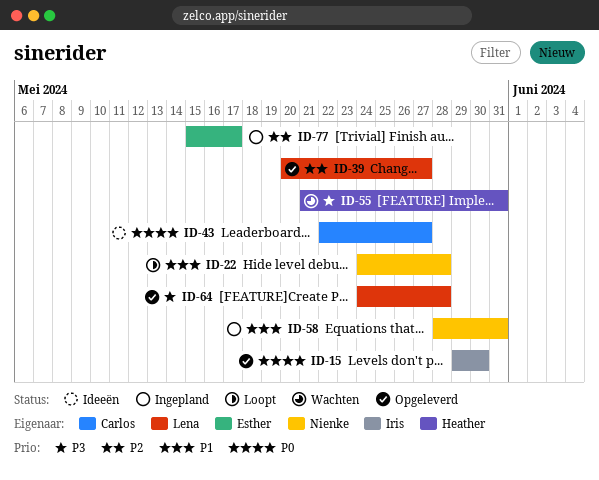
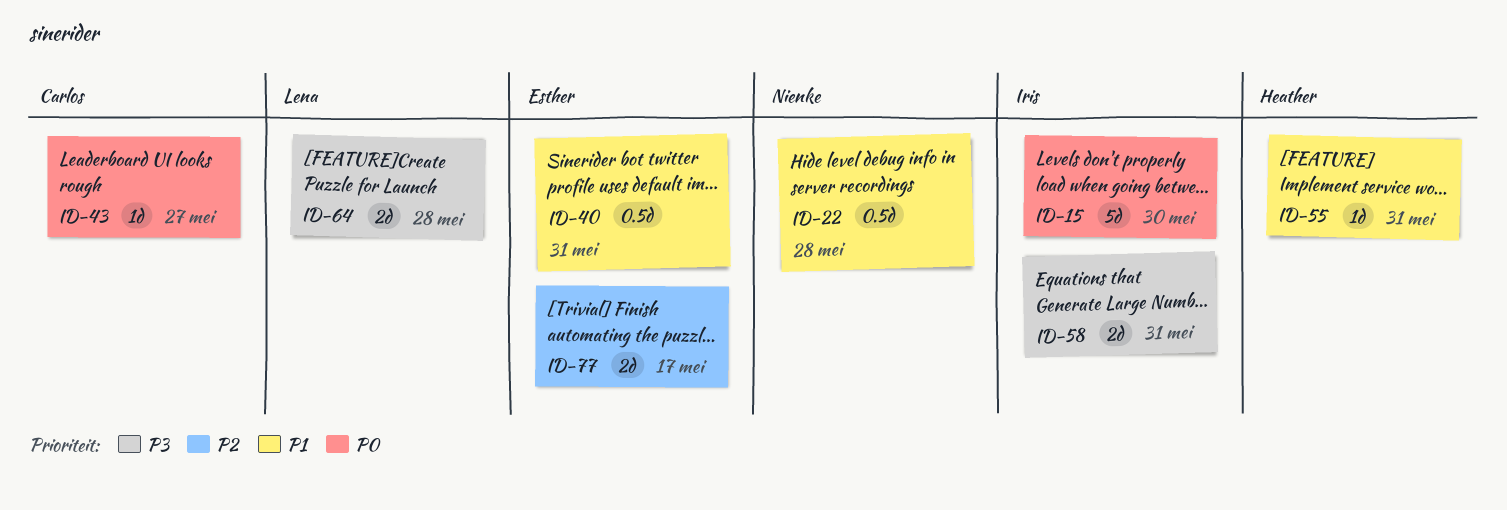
ID-39: present -> none
ID-40: none -> present
ID-55, priority: P3 -> P1
ID-58, owner: Nienke -> Iris
ID-58, priority: P1 -> P3

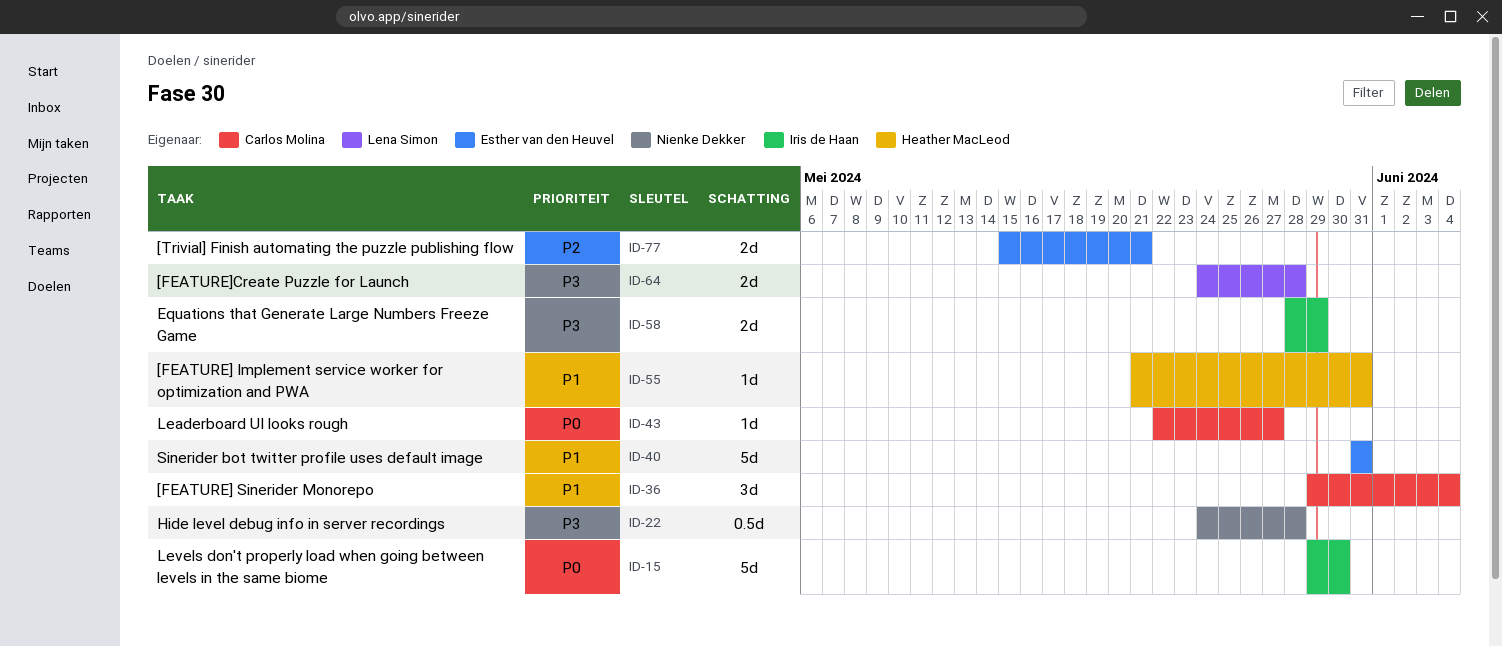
ID-22, priority: P1 -> P3
ID-36: none -> present
ID-40, estimate: 0.5d -> 5d
ID-58, due: May 31 -> May 29
ID-77, due: May 17 -> May 21

